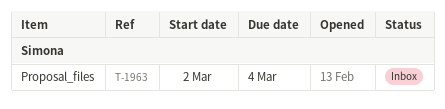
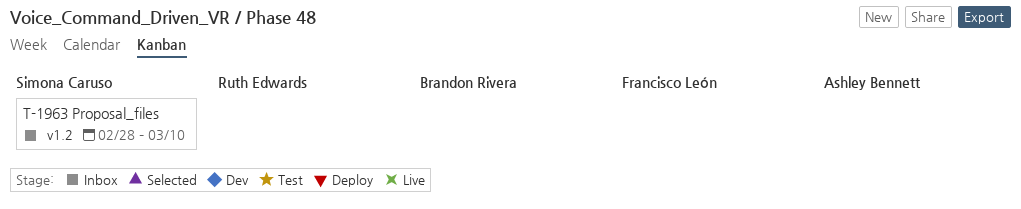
T-1963, start: Mar 2 -> Feb 28
T-1963, due: Mar 4 -> Mar 10

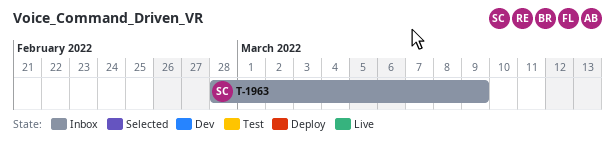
T-1963, due: Mar 10 -> Mar 9

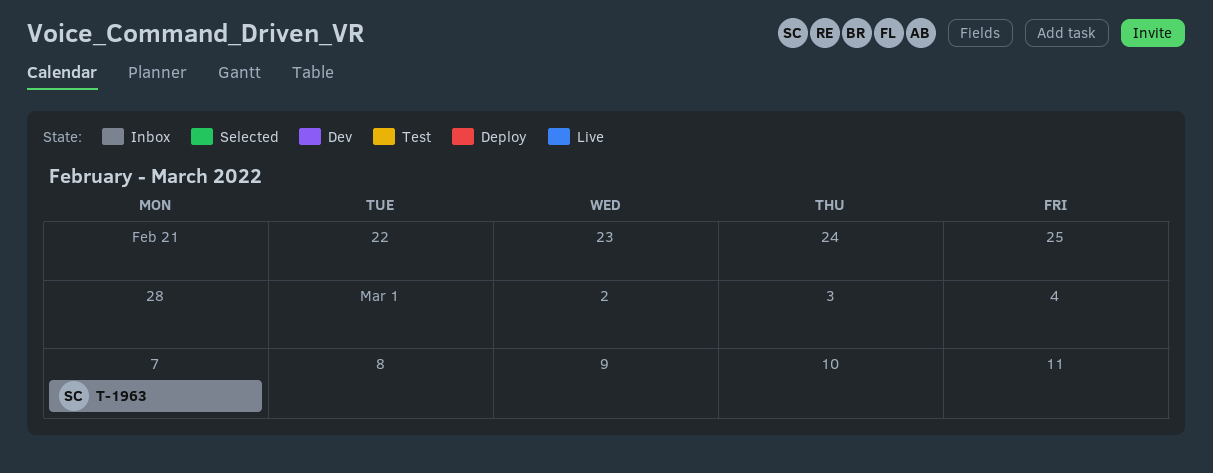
T-1963, start: Feb 28 -> Mar 7
T-1963, due: Mar 9 -> Mar 7

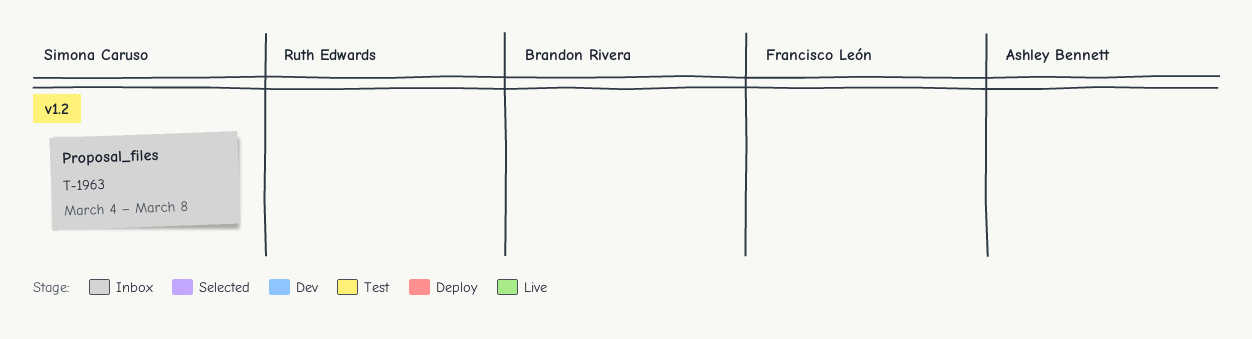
T-1963, start: Mar 7 -> Mar 4
T-1963, due: Mar 7 -> Mar 8

